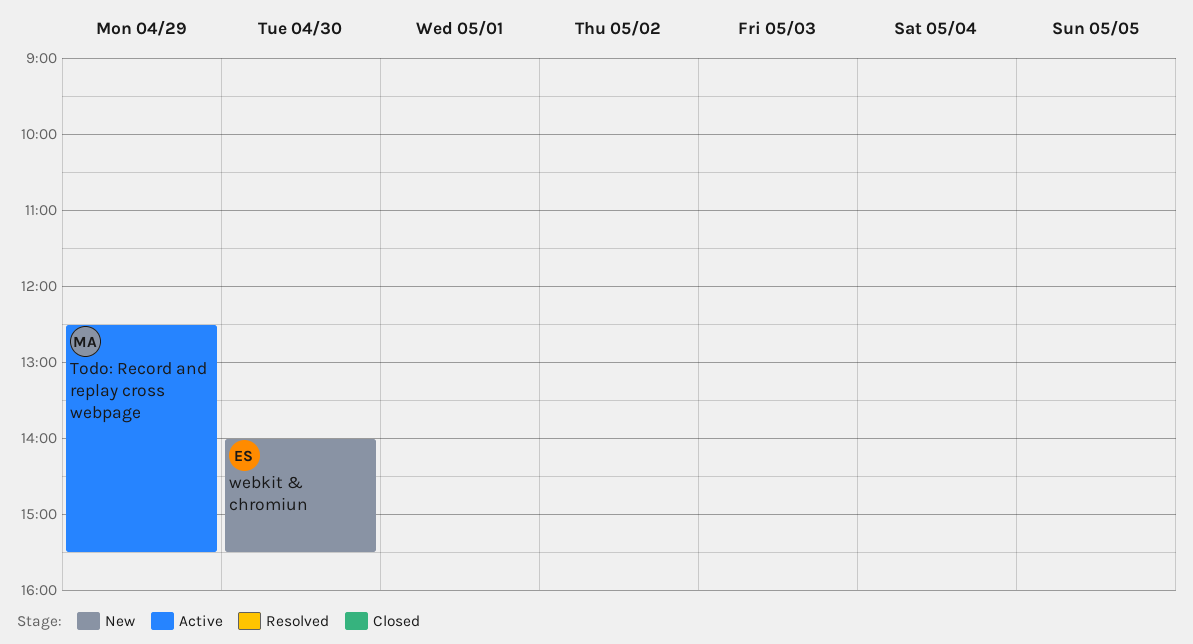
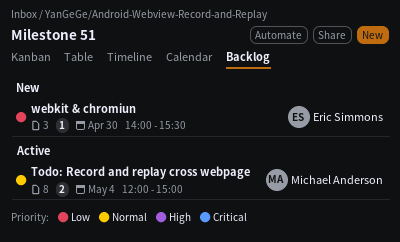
Todo: Record and replay cross webpage, day: Apr 29 -> May 4
Todo: Record and replay cross webpage, begins: 12:30 -> 12:00
Todo: Record and replay cross webpage, ends: 15:30 -> 15:00

